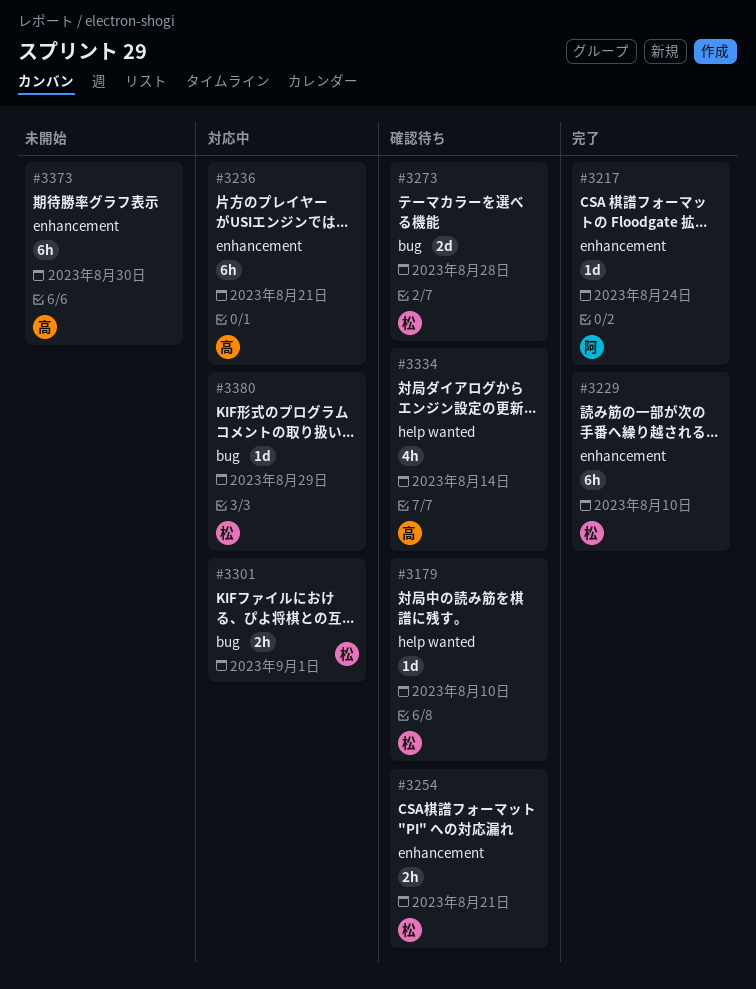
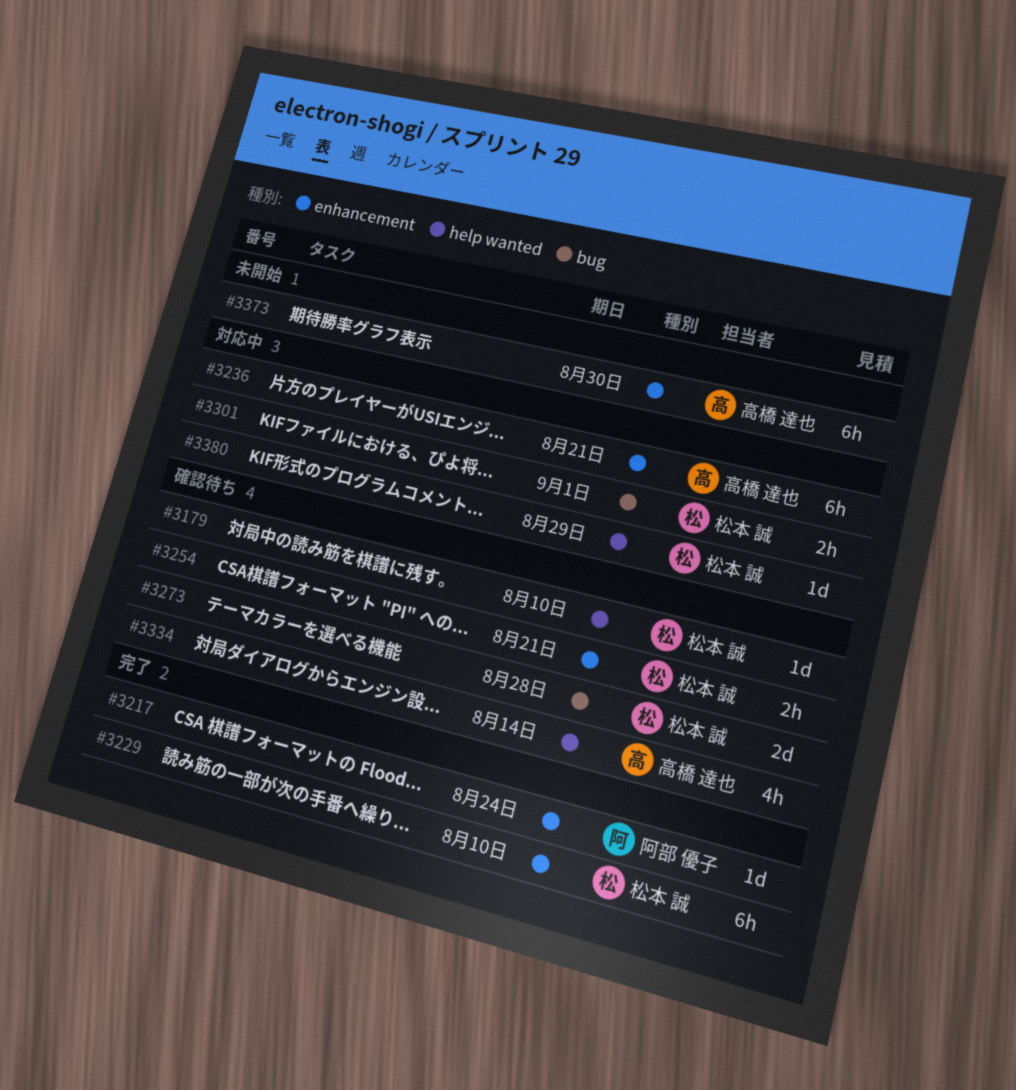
#3380, label: bug -> help wanted

